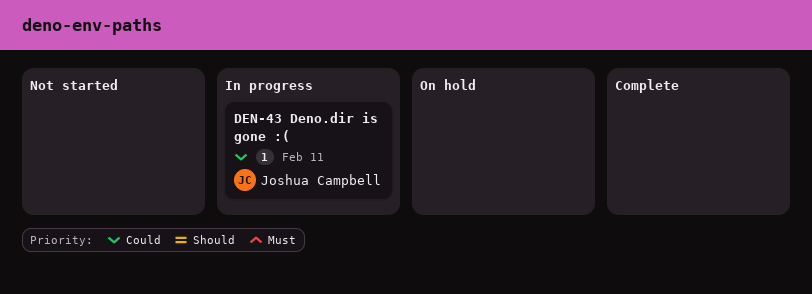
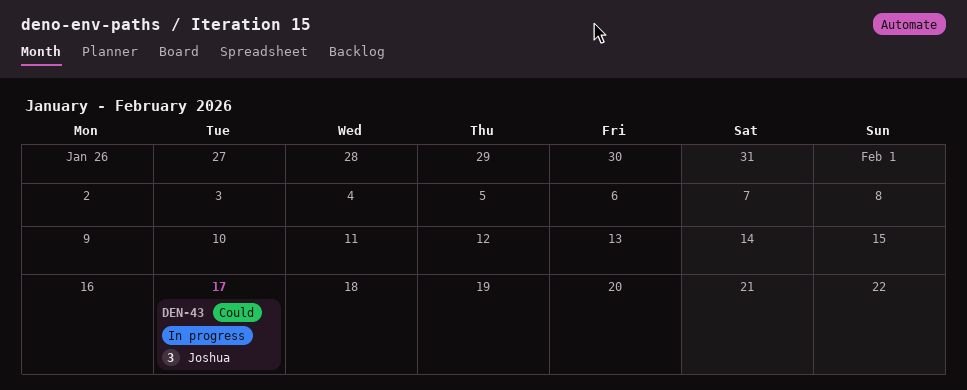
DEN-43, estimate: 1 -> 3
DEN-43, due: Feb 11 -> Feb 17

